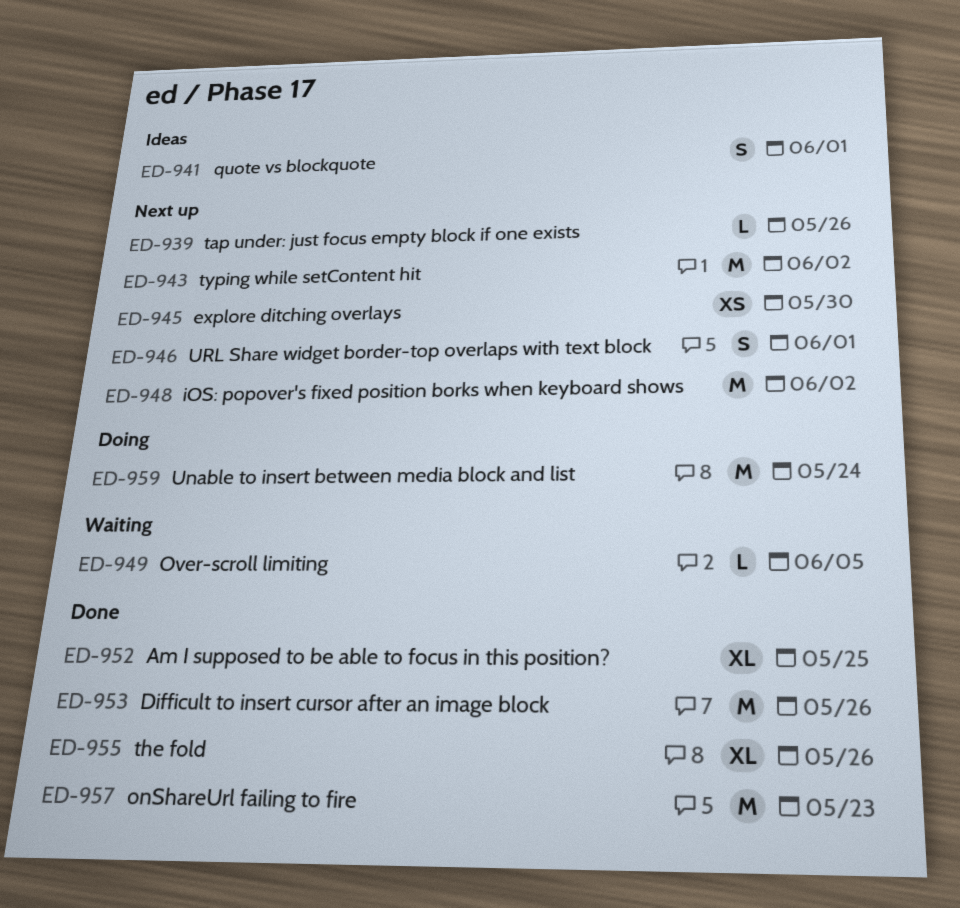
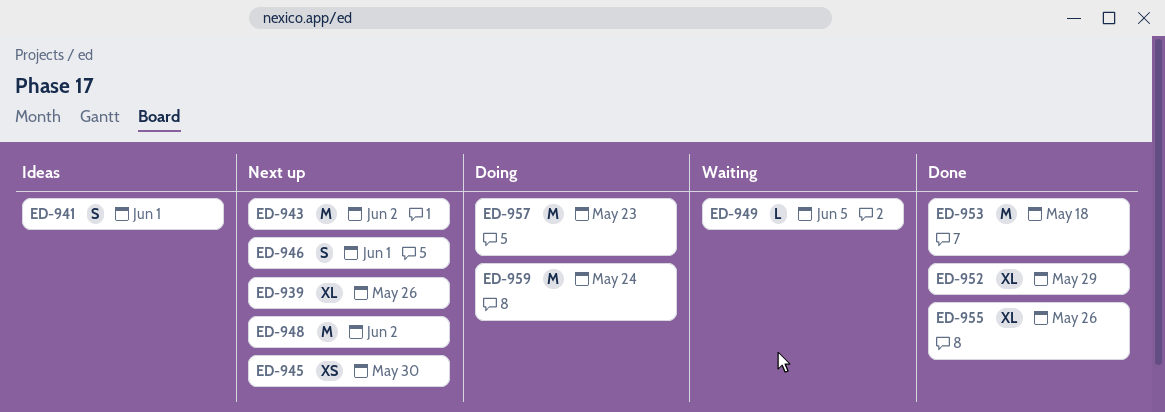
ED-939, estimate: L -> XL
ED-952, due: May 25 -> May 29
ED-953, due: May 26 -> May 18
ED-957, status: Done -> Doing

